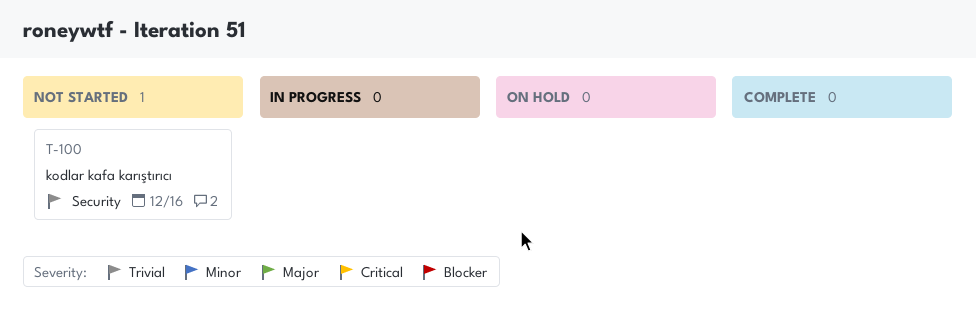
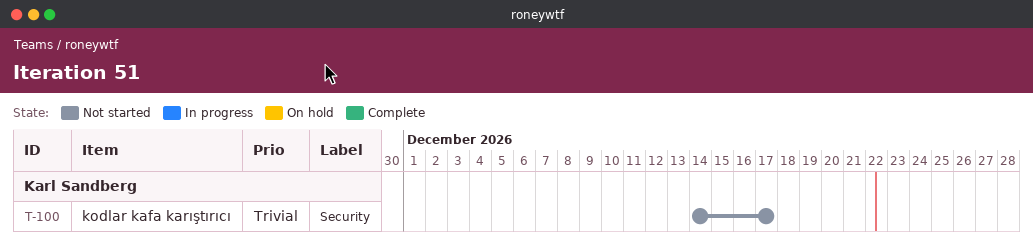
T-100, due: Dec 16 -> Dec 17

